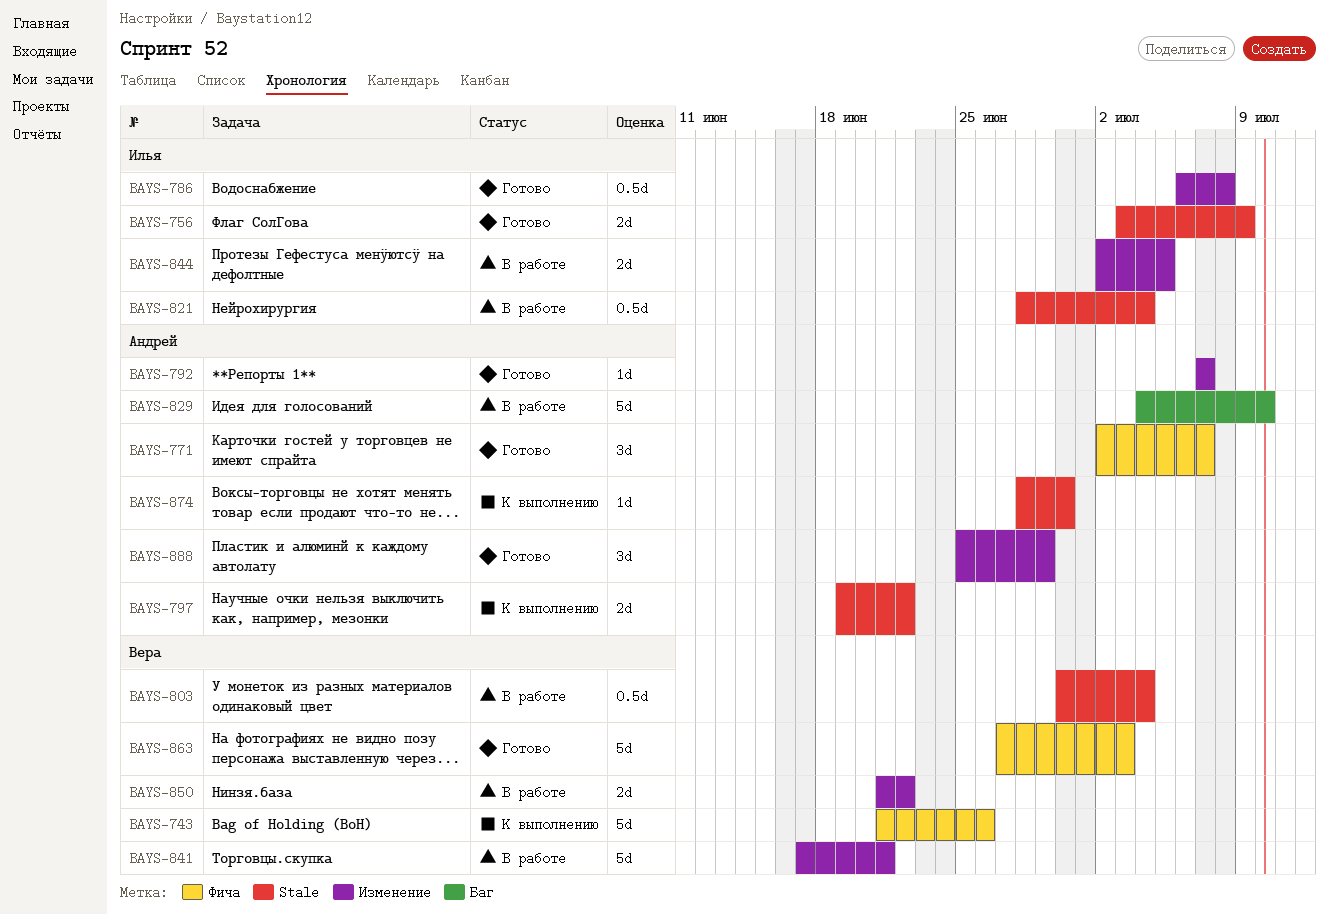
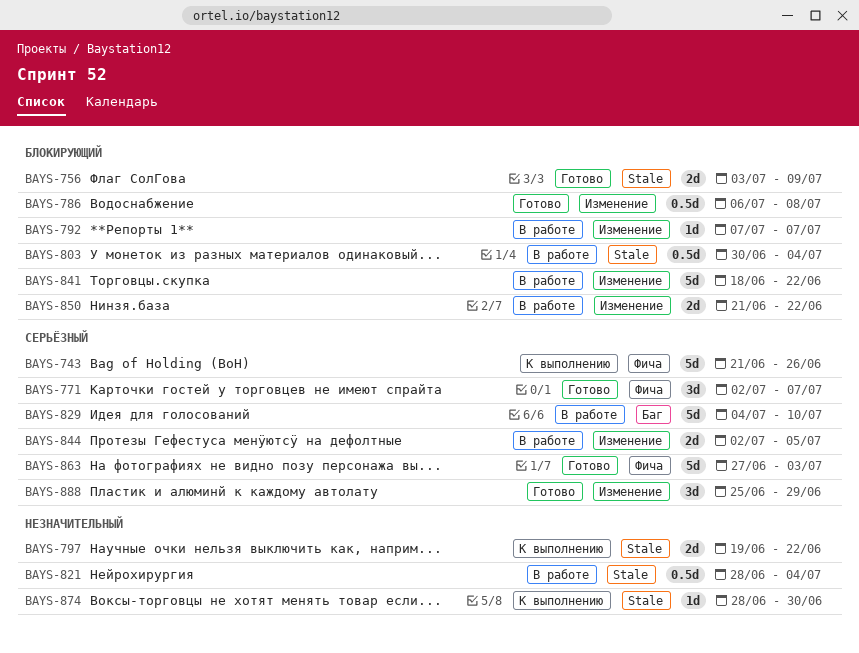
BAYS-792, status: Готово -> В работе
BAYS-841, start: Jun 17 -> Jun 18
BAYS-841, due: Jun 21 -> Jun 22

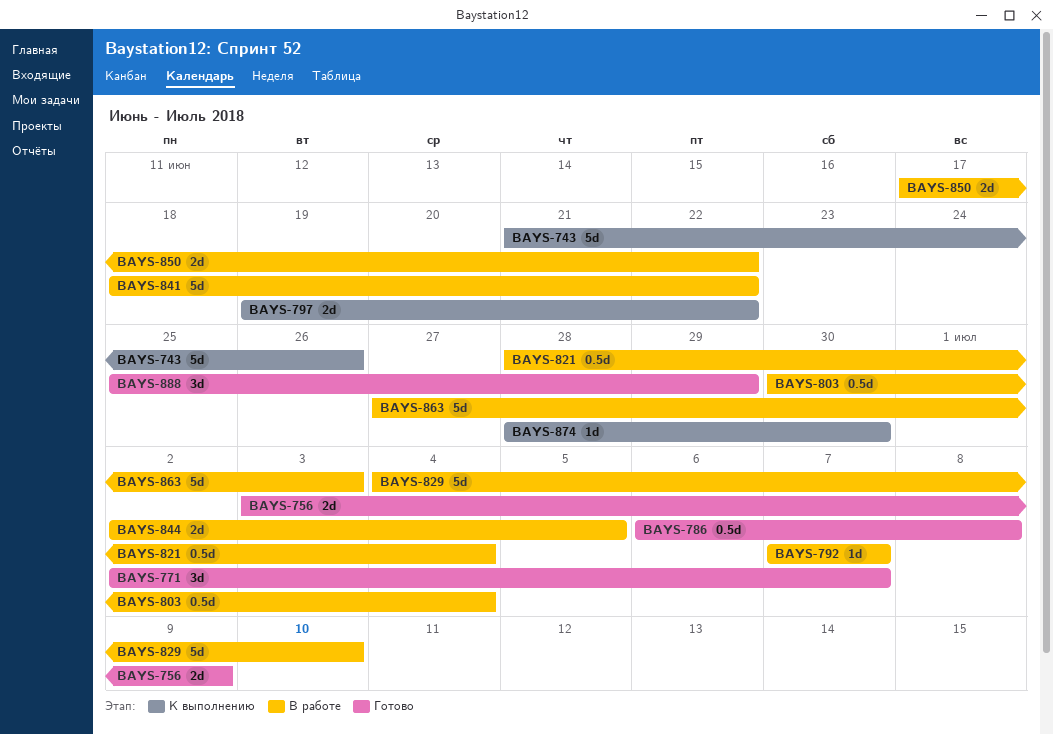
BAYS-850, start: Jun 21 -> Jun 17
BAYS-863, status: Готово -> В работе

